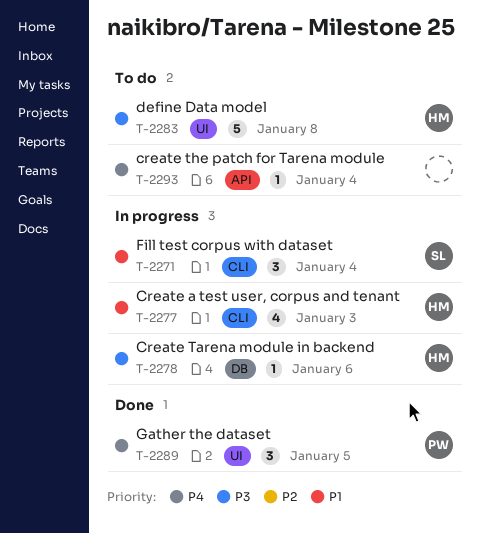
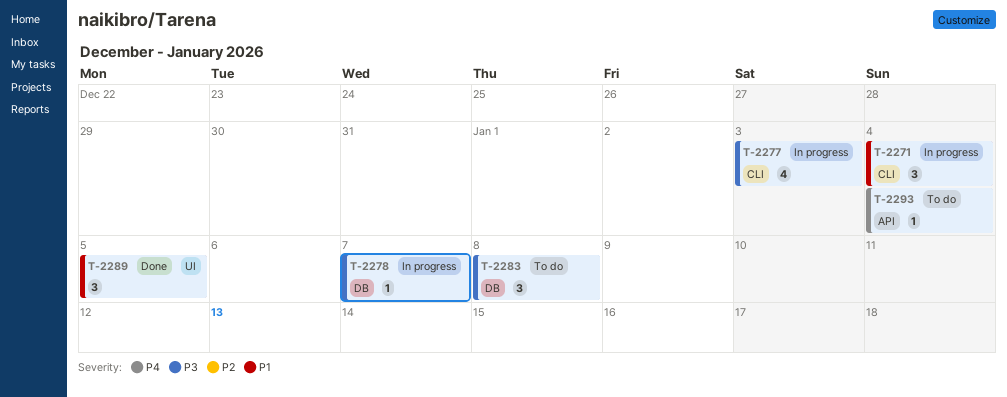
T-2277, priority: P1 -> P3
T-2278, due: Jan 6 -> Jan 7
T-2283, label: UI -> DB
T-2283, estimate: 5 -> 3
T-2289, priority: P4 -> P1

